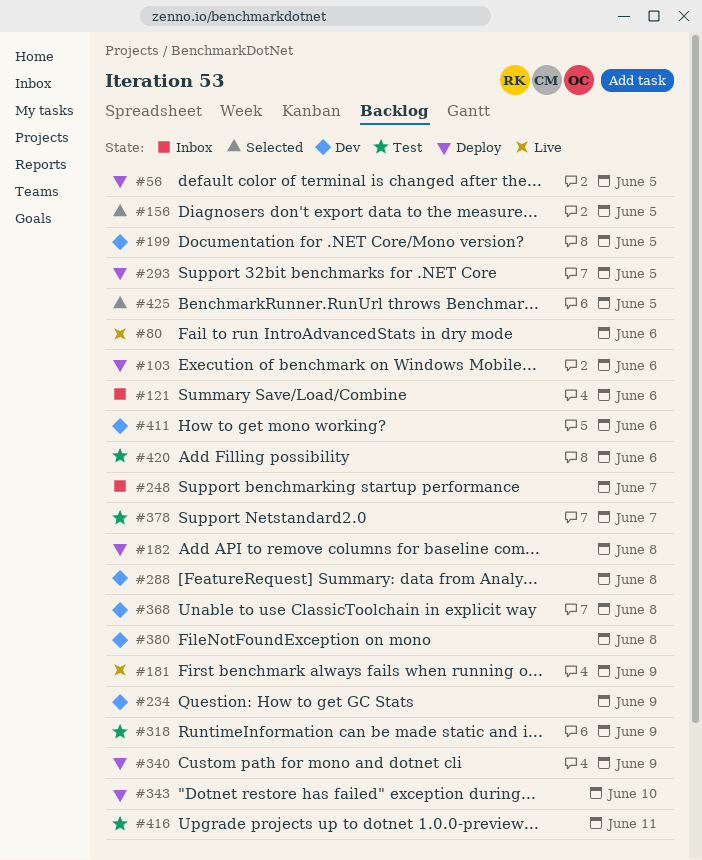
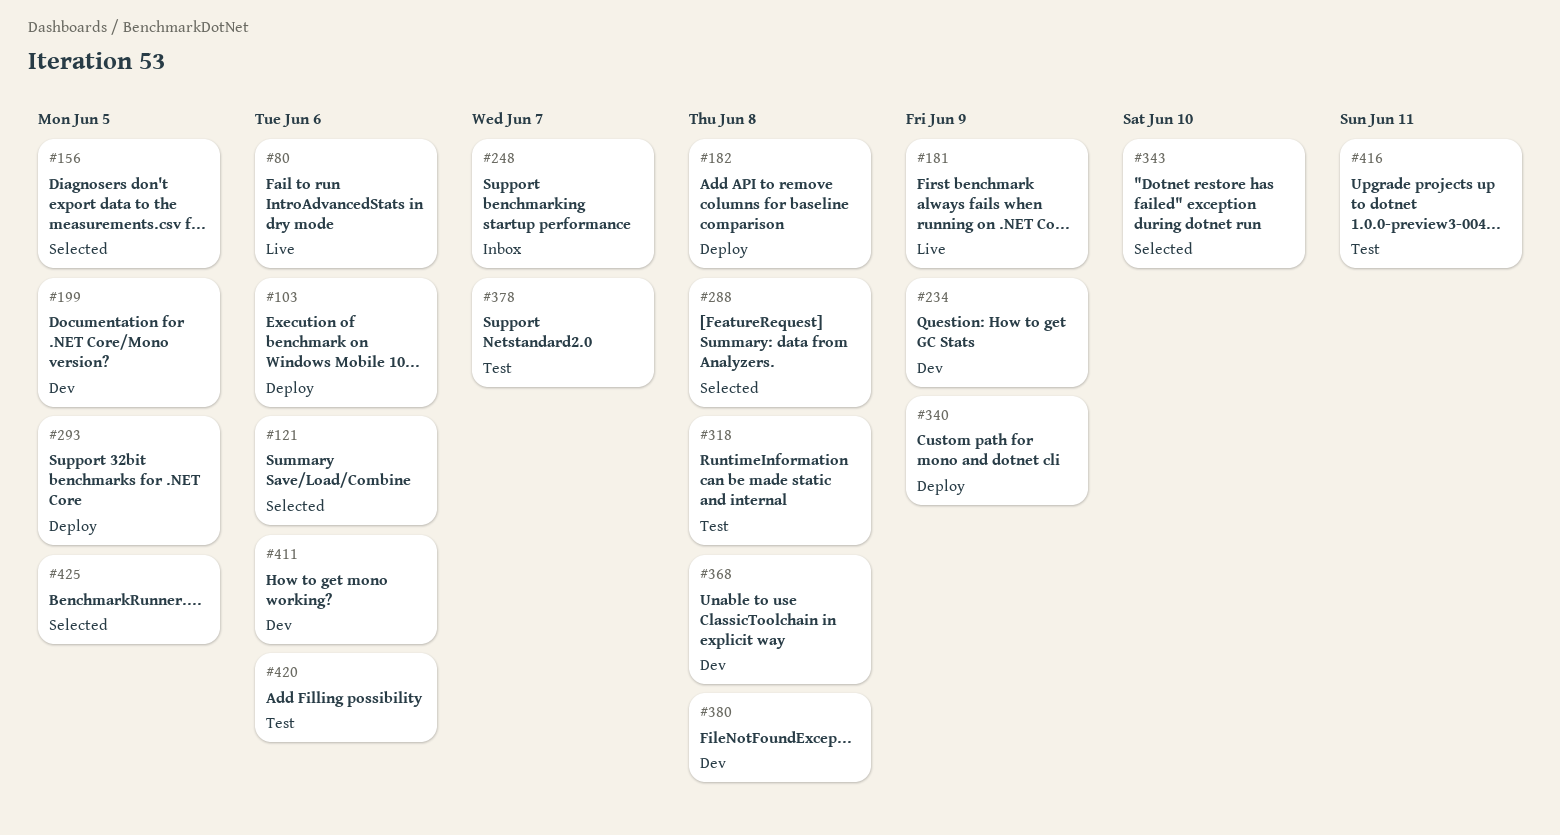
#56: present -> none
#121, status: Inbox -> Selected
#288, status: Dev -> Selected
#318, due: Jun 9 -> Jun 8
#343, status: Deploy -> Selected

